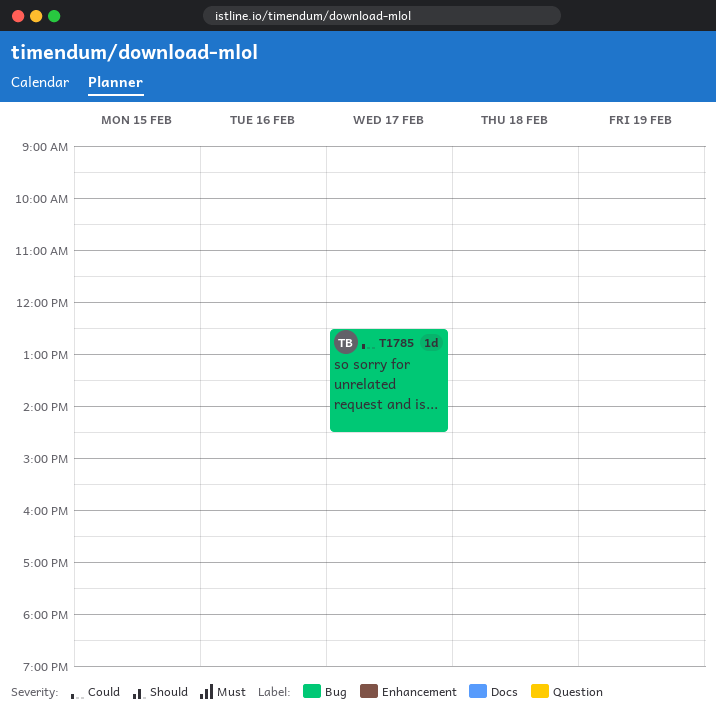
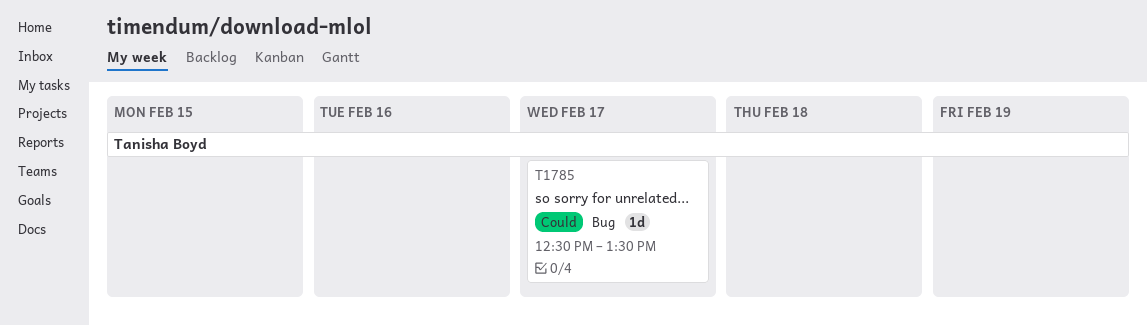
T1785, ends: 14:30 -> 13:30

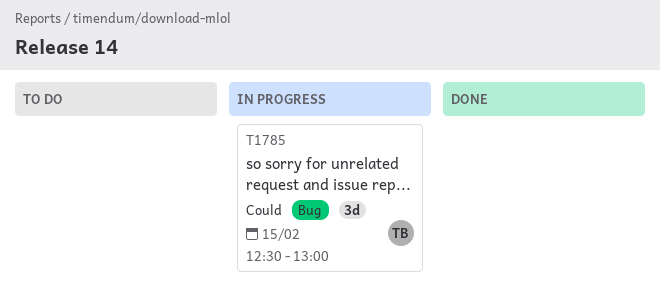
T1785, estimate: 1d -> 3d
T1785, day: Feb 17 -> Feb 15
T1785, ends: 13:30 -> 13:00

